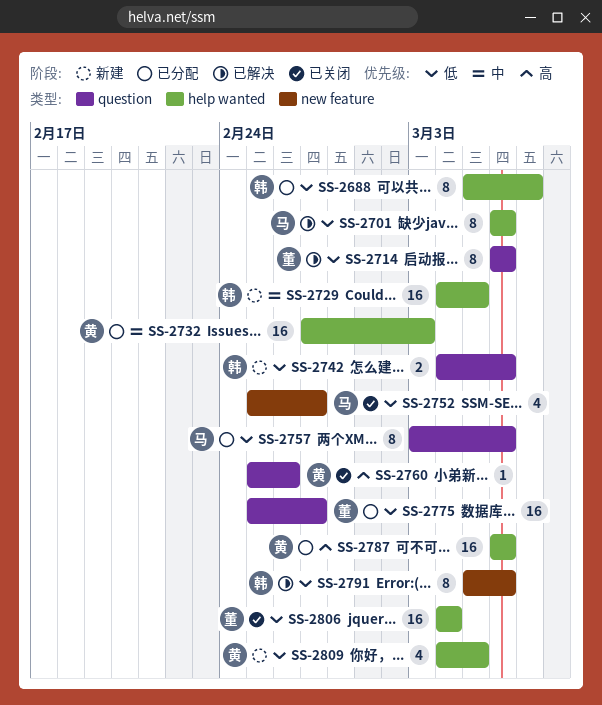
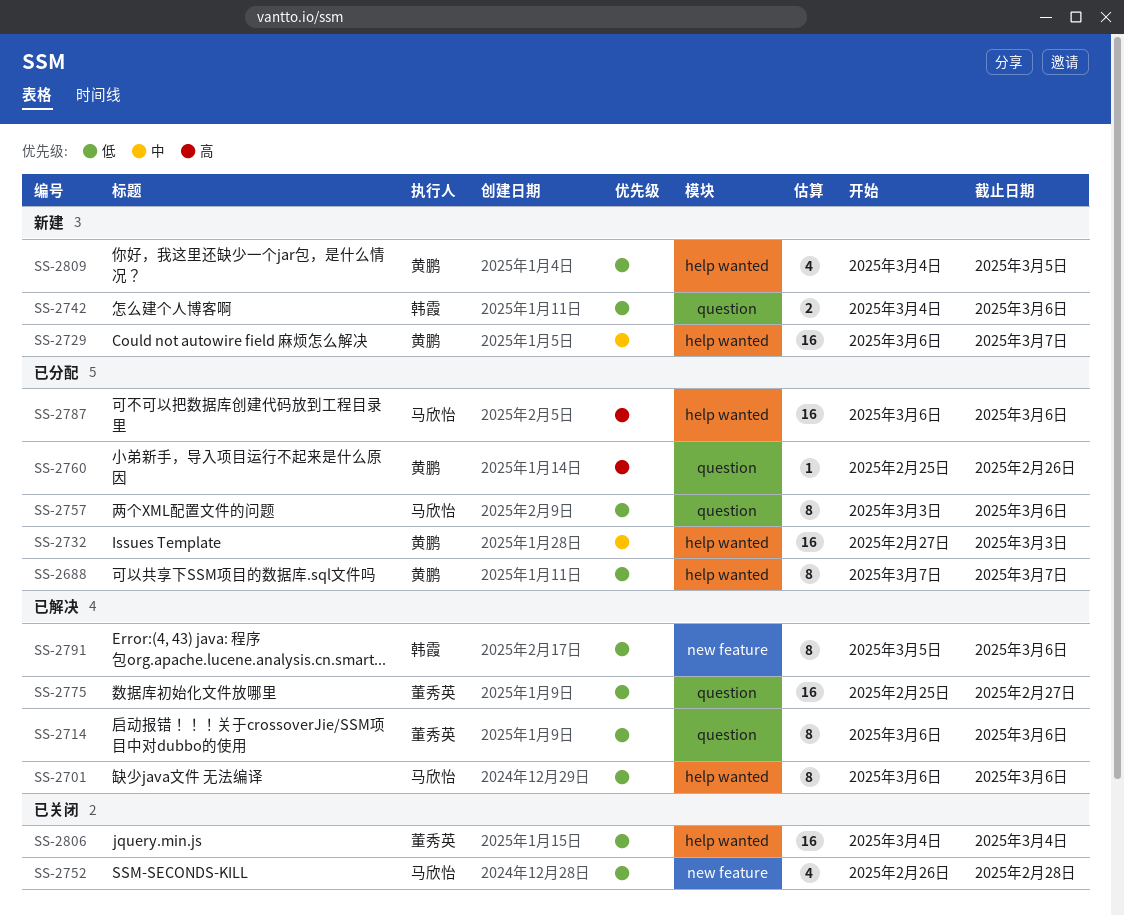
SS-2688, owner: 韩霞 -> 黄鹏
SS-2688, start: Mar 5 -> Mar 7
SS-2729, owner: 韩霞 -> 黄鹏
SS-2729, start: Mar 4 -> Mar 6
SS-2729, due: Mar 5 -> Mar 7
SS-2752, start: Feb 25 -> Feb 26
SS-2752, due: Feb 27 -> Feb 28
SS-2760, status: 已关闭 -> 已分配
SS-2775, status: 已分配 -> 已解决
SS-2787, owner: 黄鹏 -> 马欣怡

